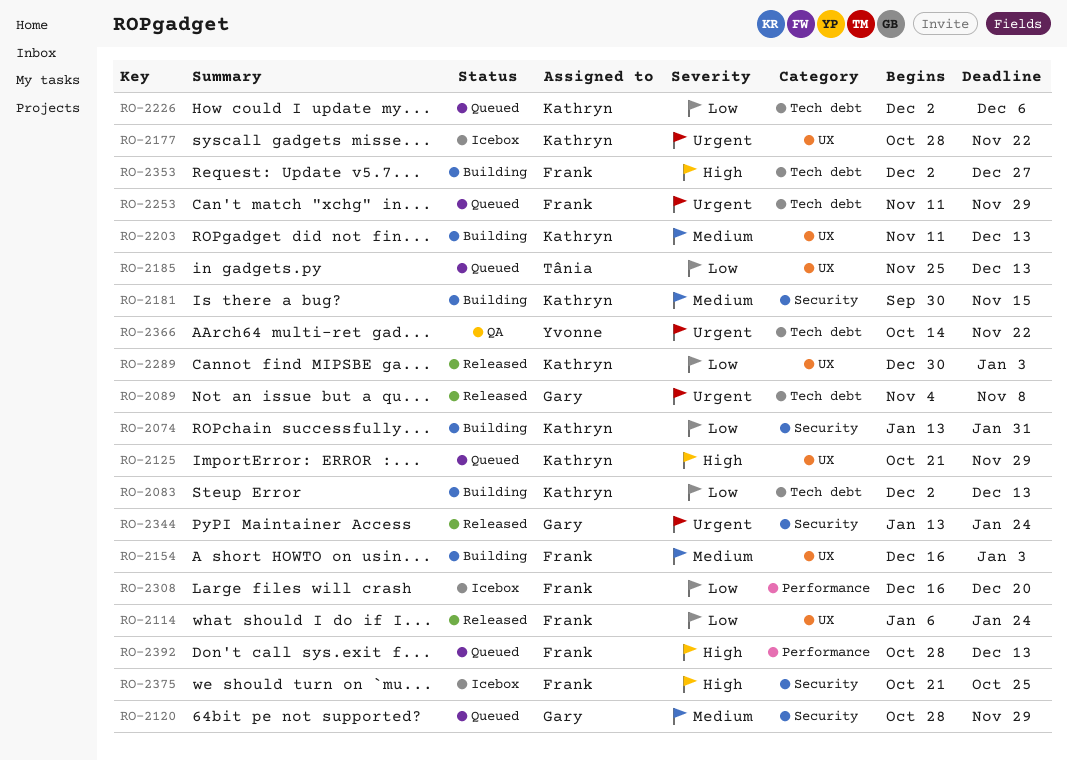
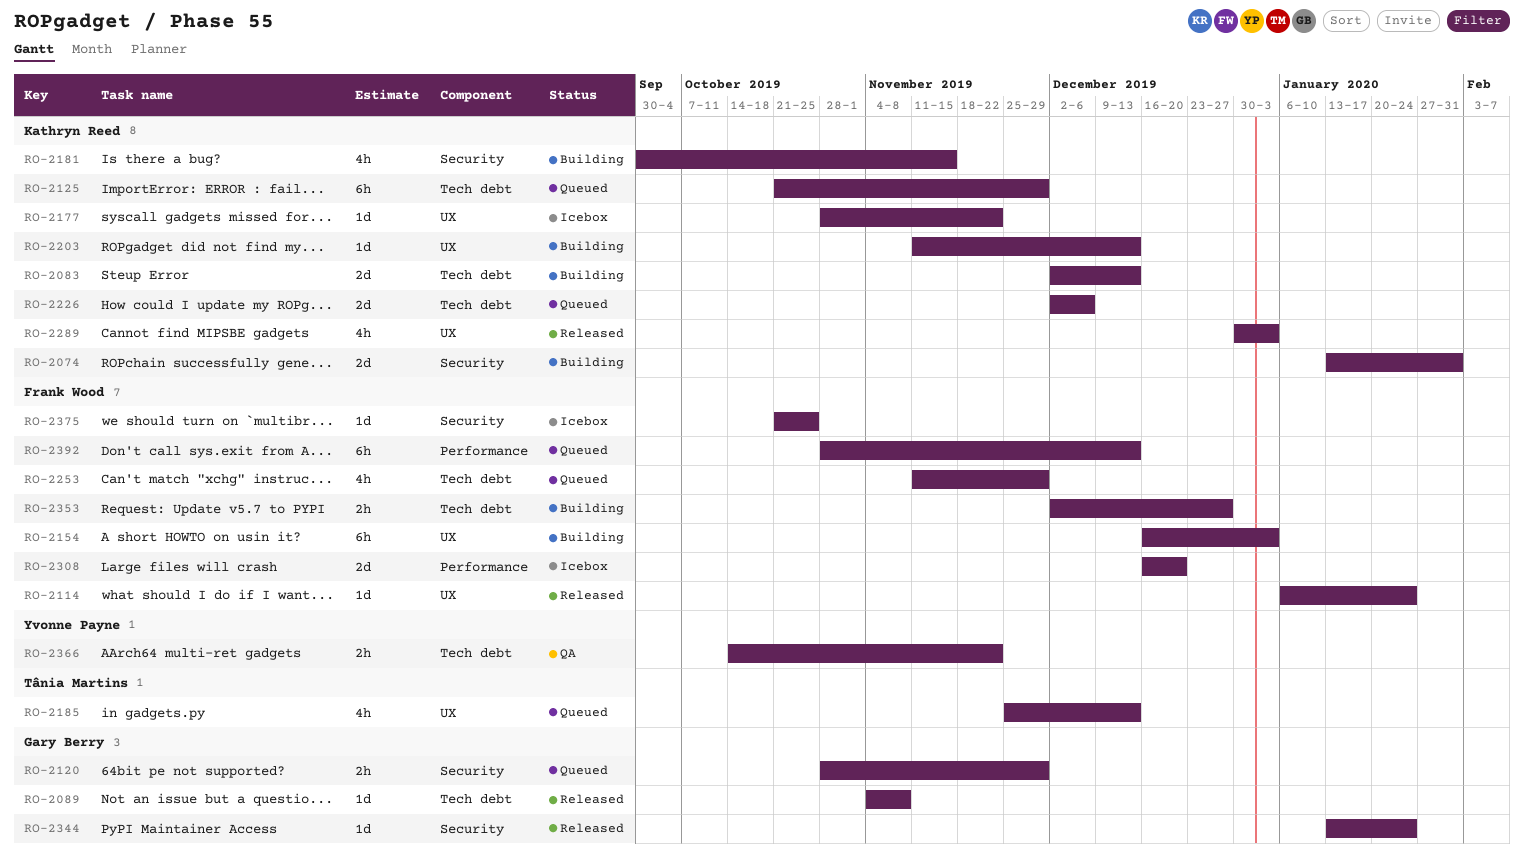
RO-2125, label: UX -> Tech debt

